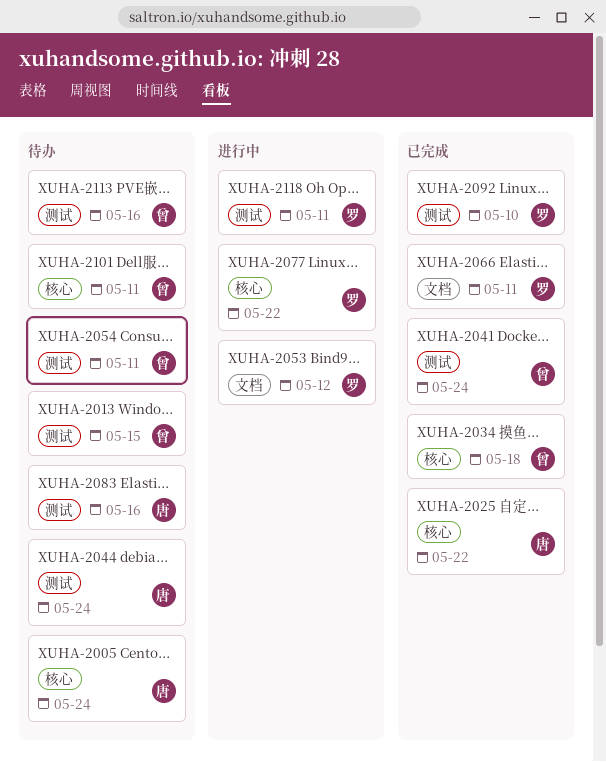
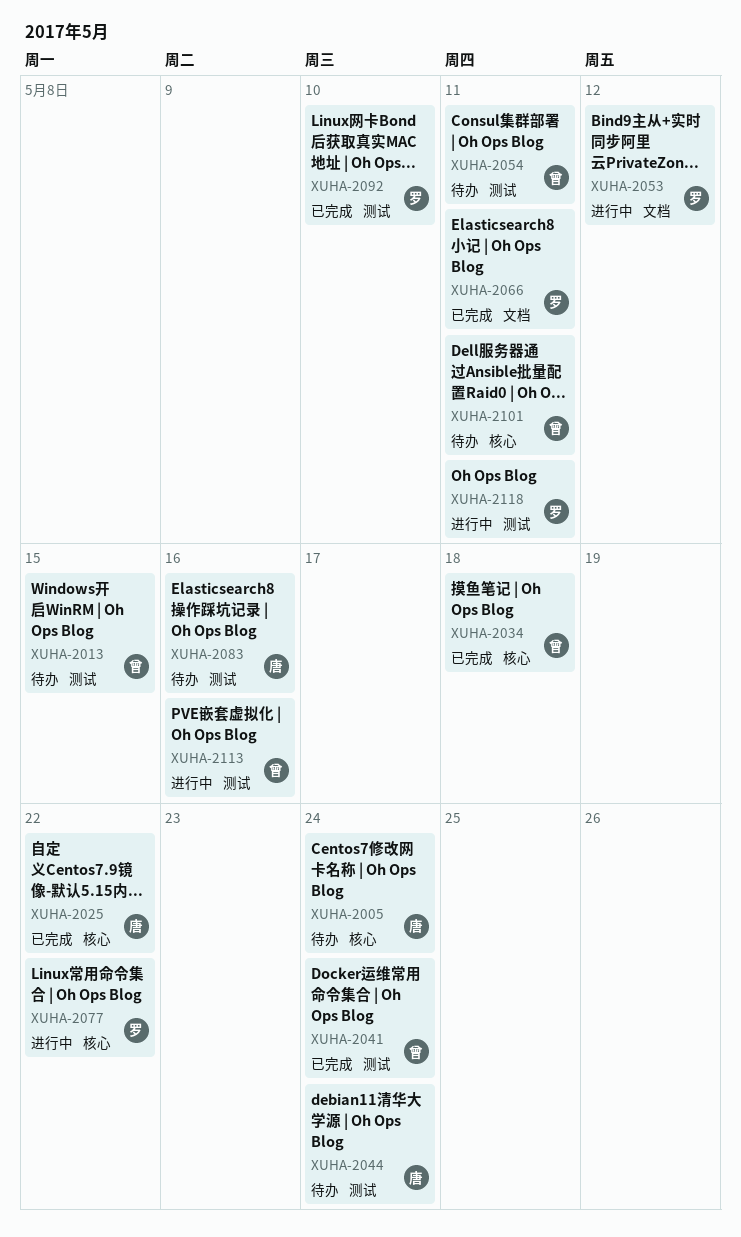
XUHA-2113, status: 待办 -> 进行中

